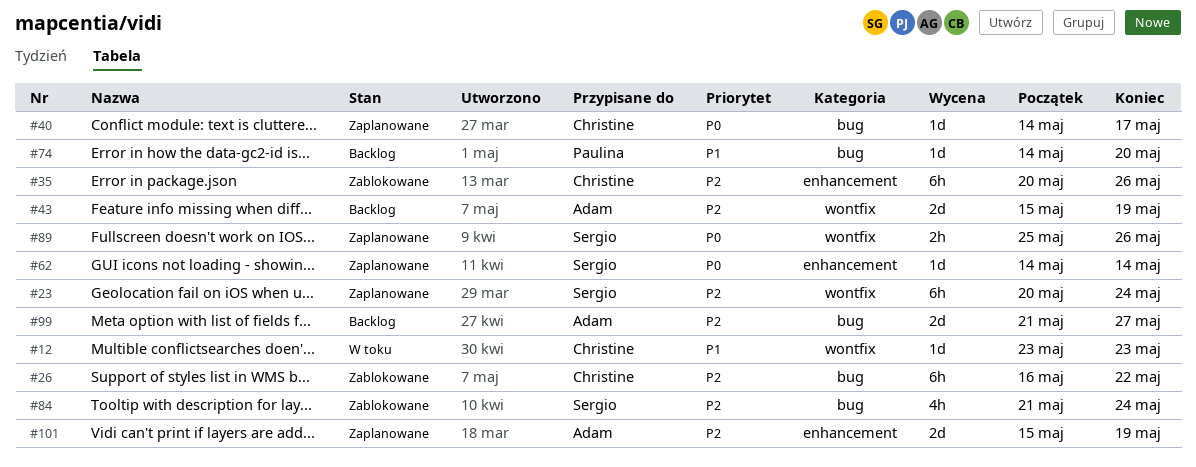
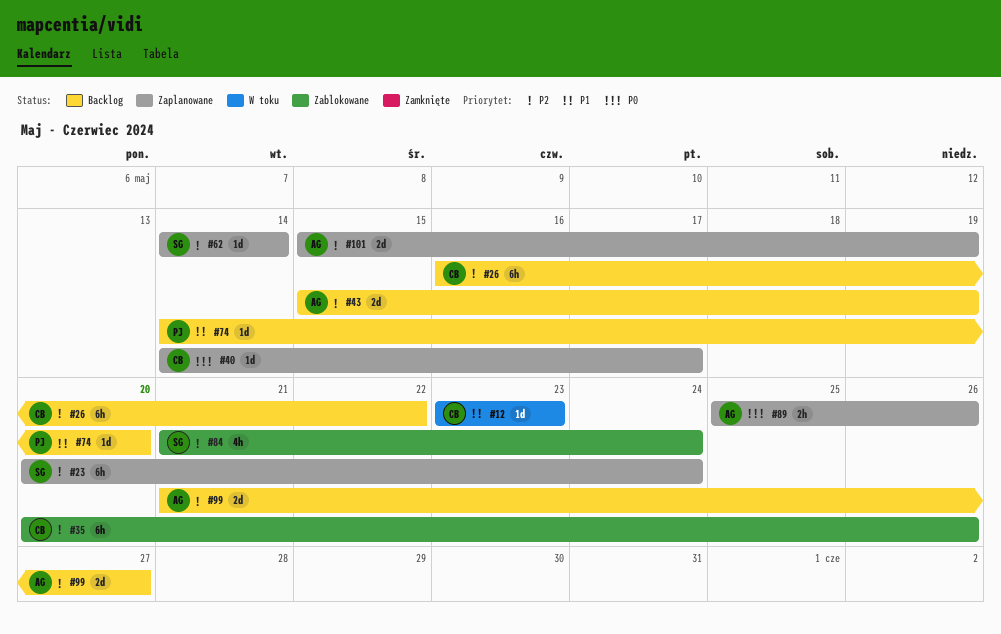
#26, status: Zablokowane -> Backlog
#62, priority: P0 -> P2
#89, owner: Sergio -> Adam

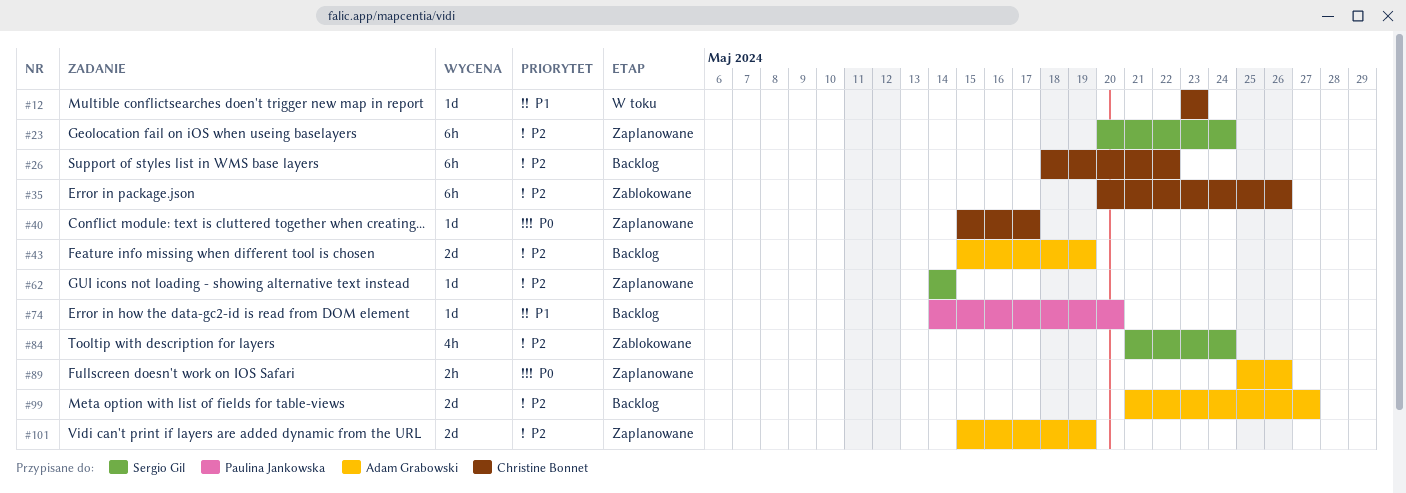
#26, start: May 16 -> May 18
#40, start: May 14 -> May 15

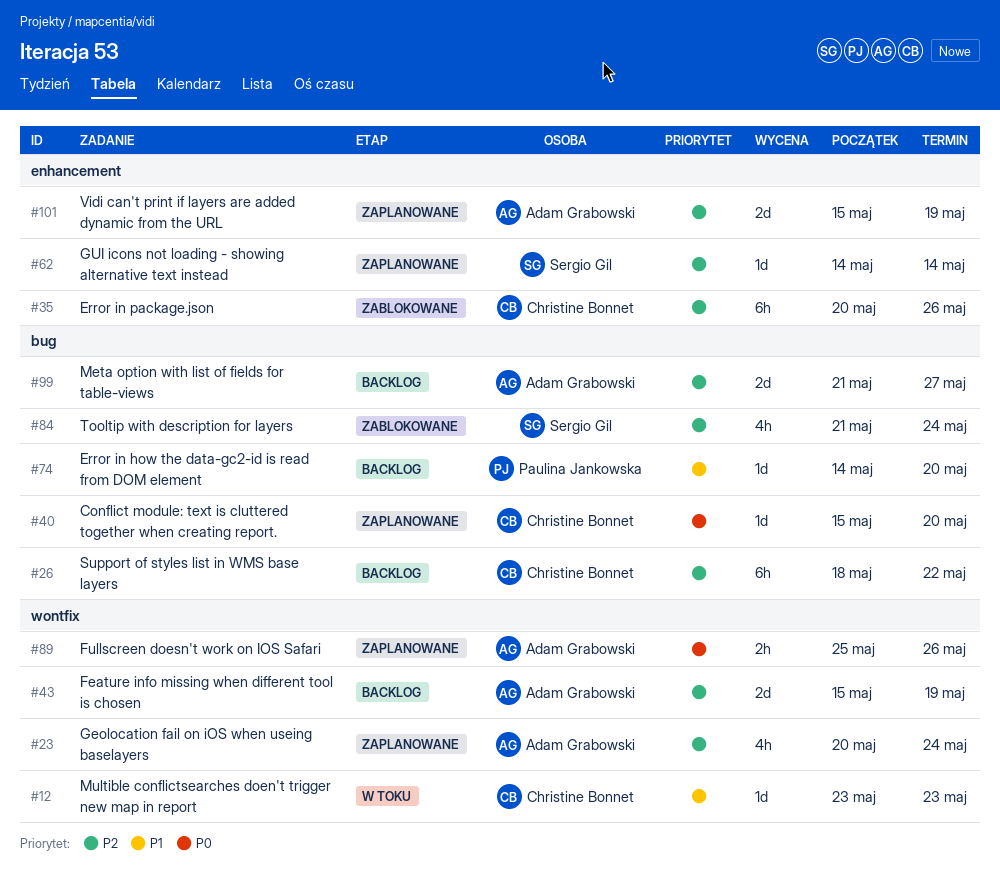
#23, owner: Sergio Gil -> Adam Grabowski
#23, estimate: 6h -> 4h
#40, due: May 17 -> May 20

